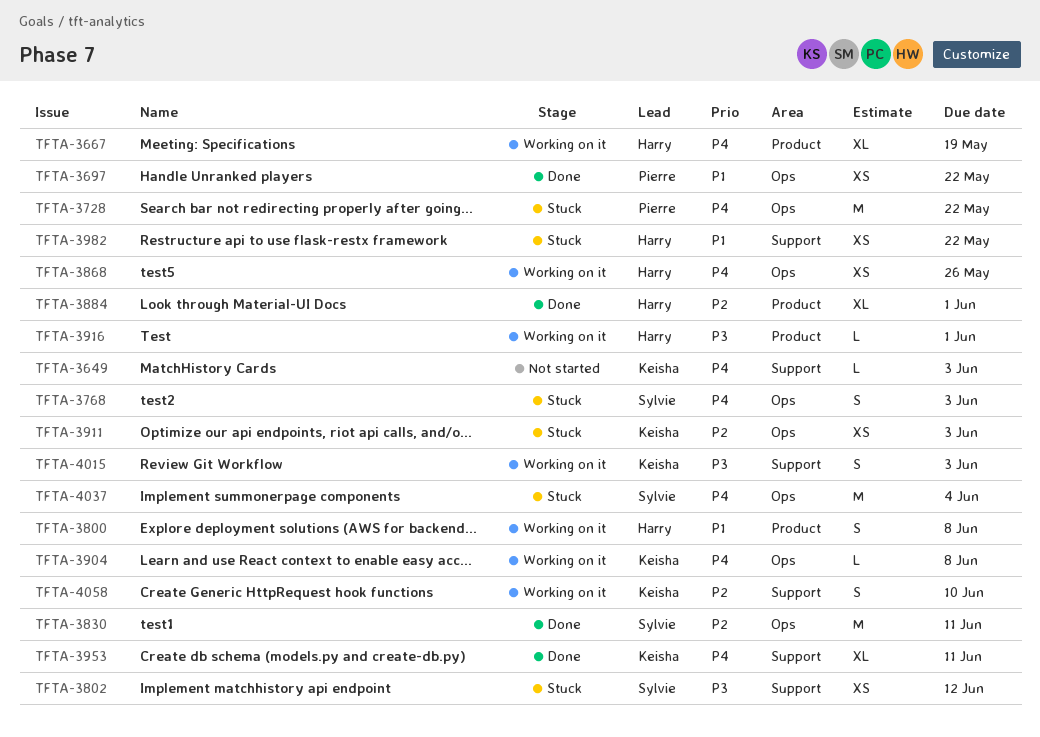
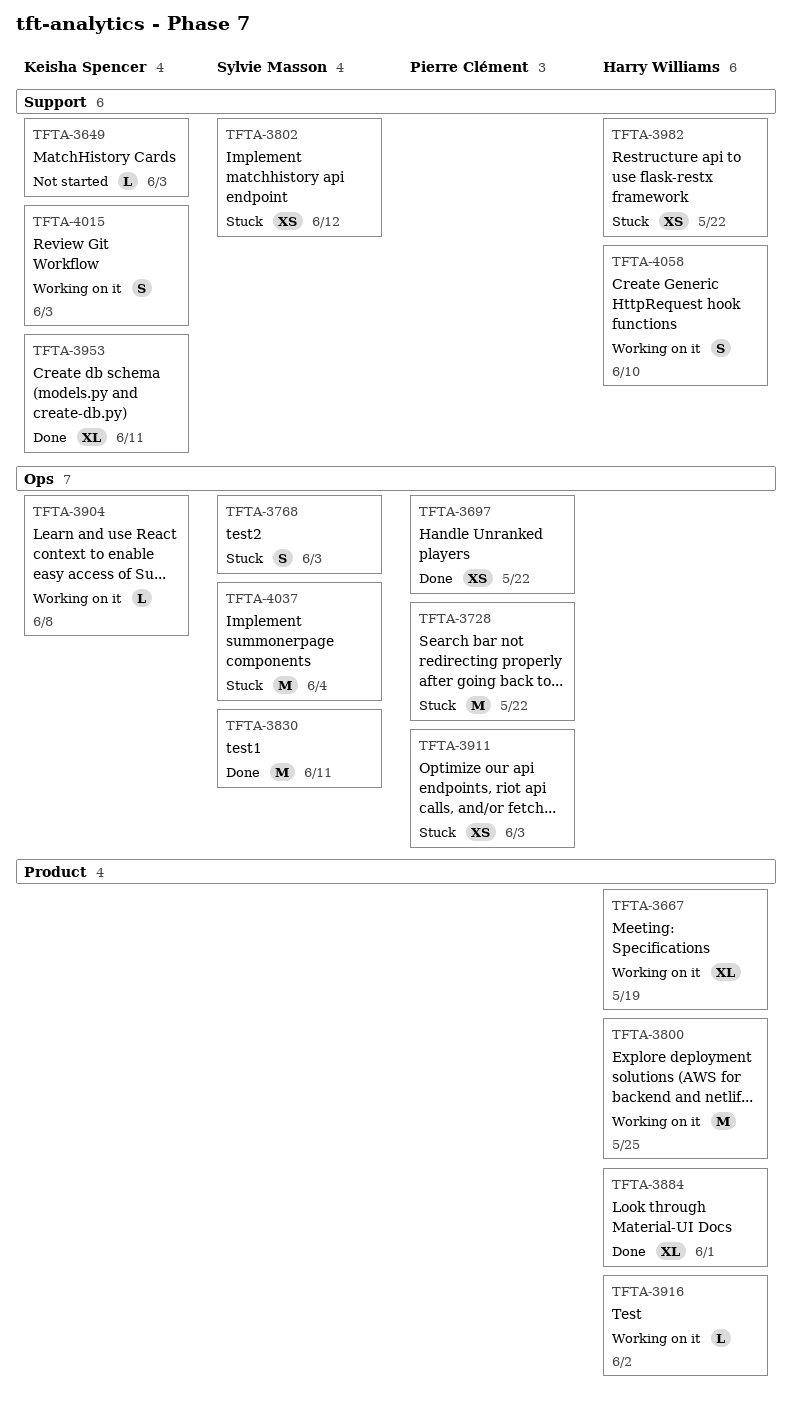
TFTA-3800, estimate: S -> M
TFTA-3800, due: Jun 8 -> May 25
TFTA-3868: present -> none
TFTA-3911, owner: Keisha Spencer -> Pierre Clément
TFTA-3916, due: Jun 1 -> Jun 2
TFTA-4058, owner: Keisha Spencer -> Harry Williams

